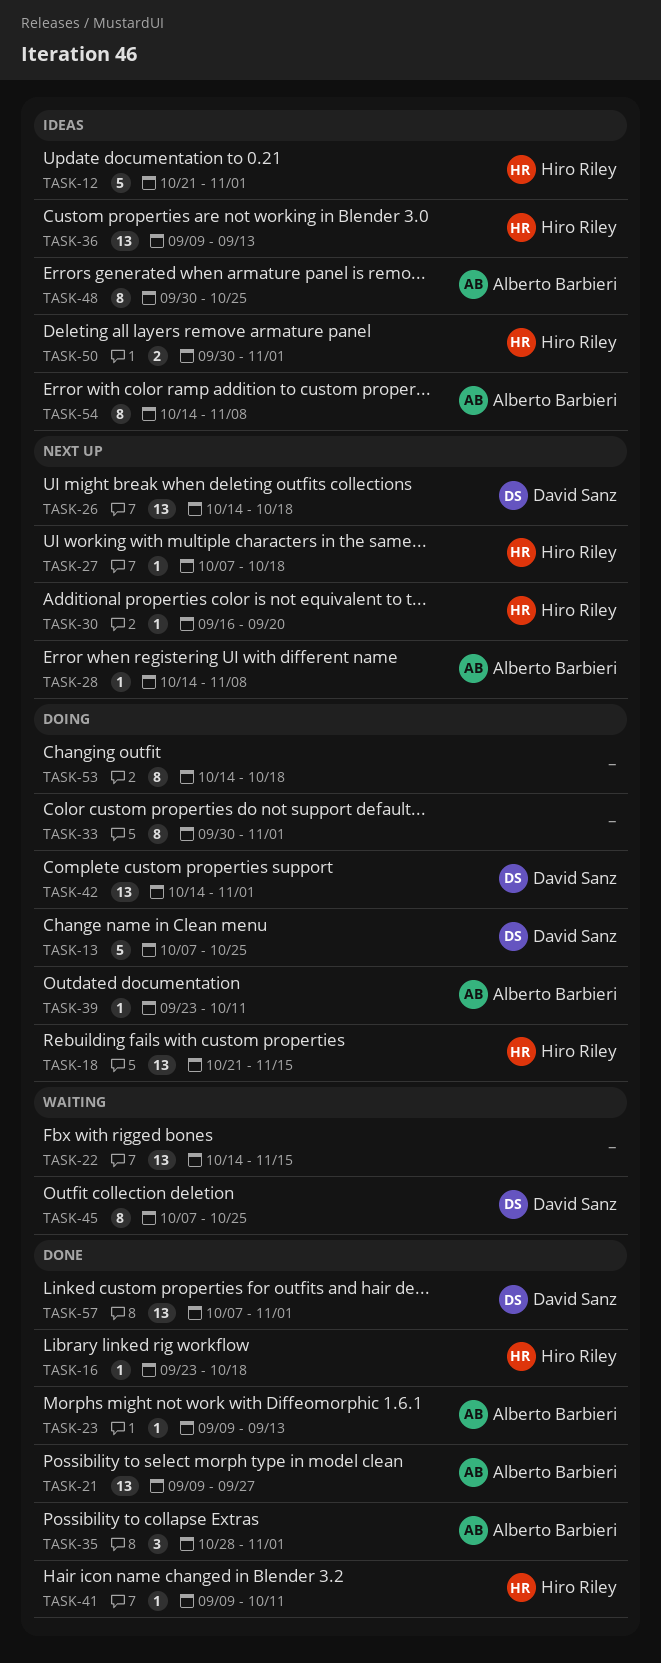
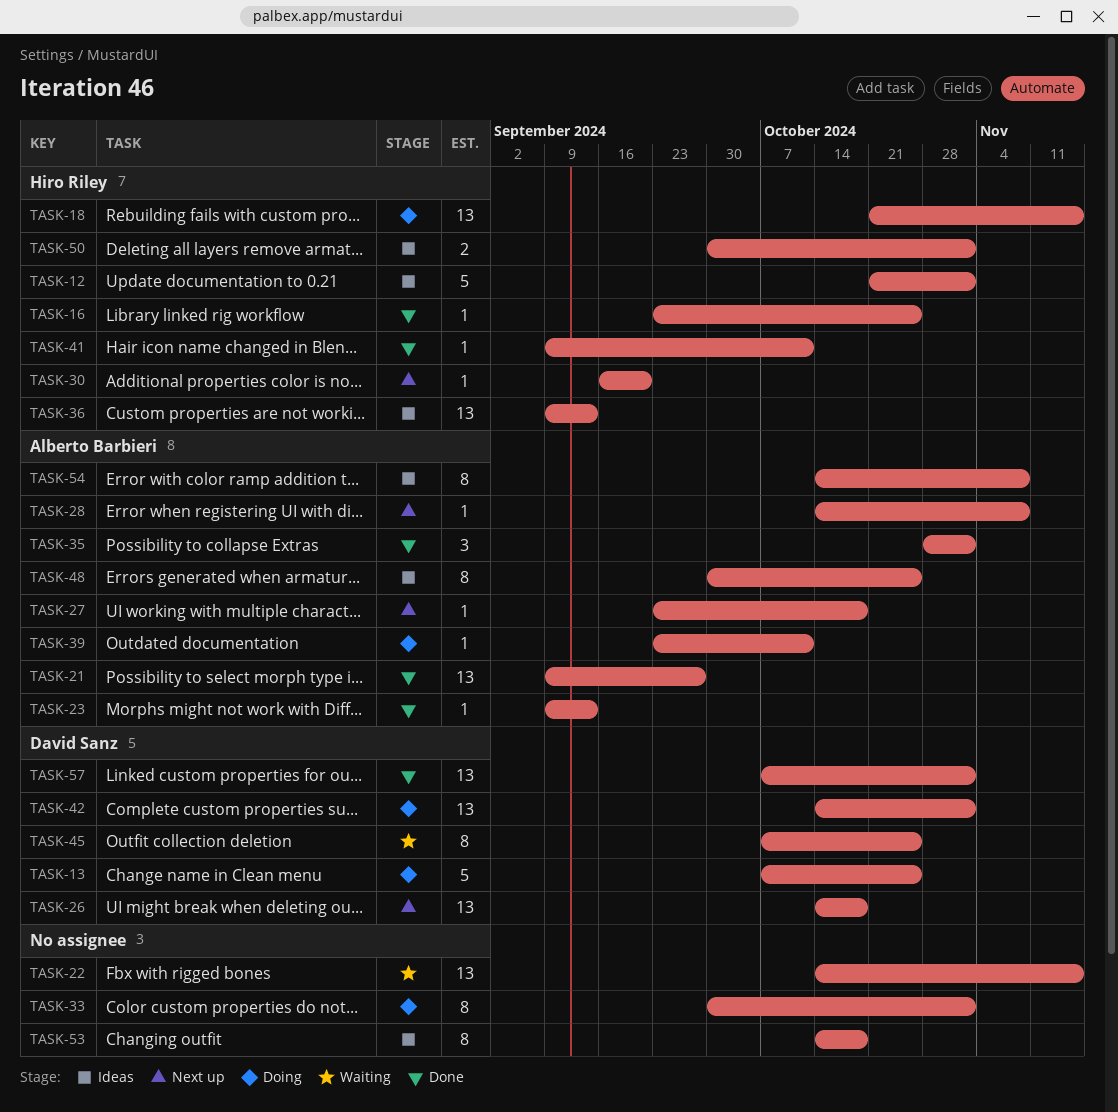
TASK-16, due: Oct 18 -> Oct 25
TASK-27, owner: Hiro Riley -> Alberto Barbieri
TASK-27, start: Oct 7 -> Sep 23
TASK-53, status: Doing -> Ideas

